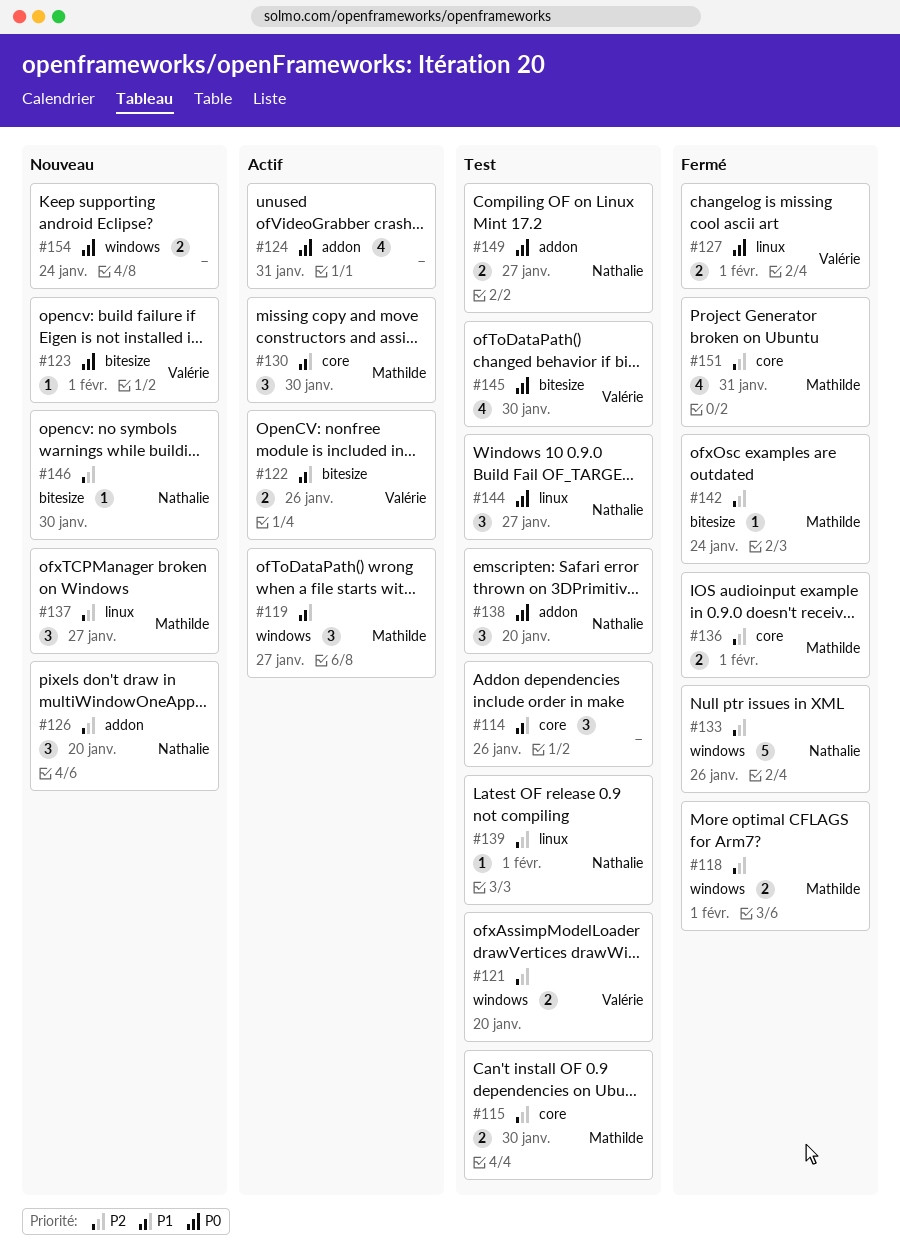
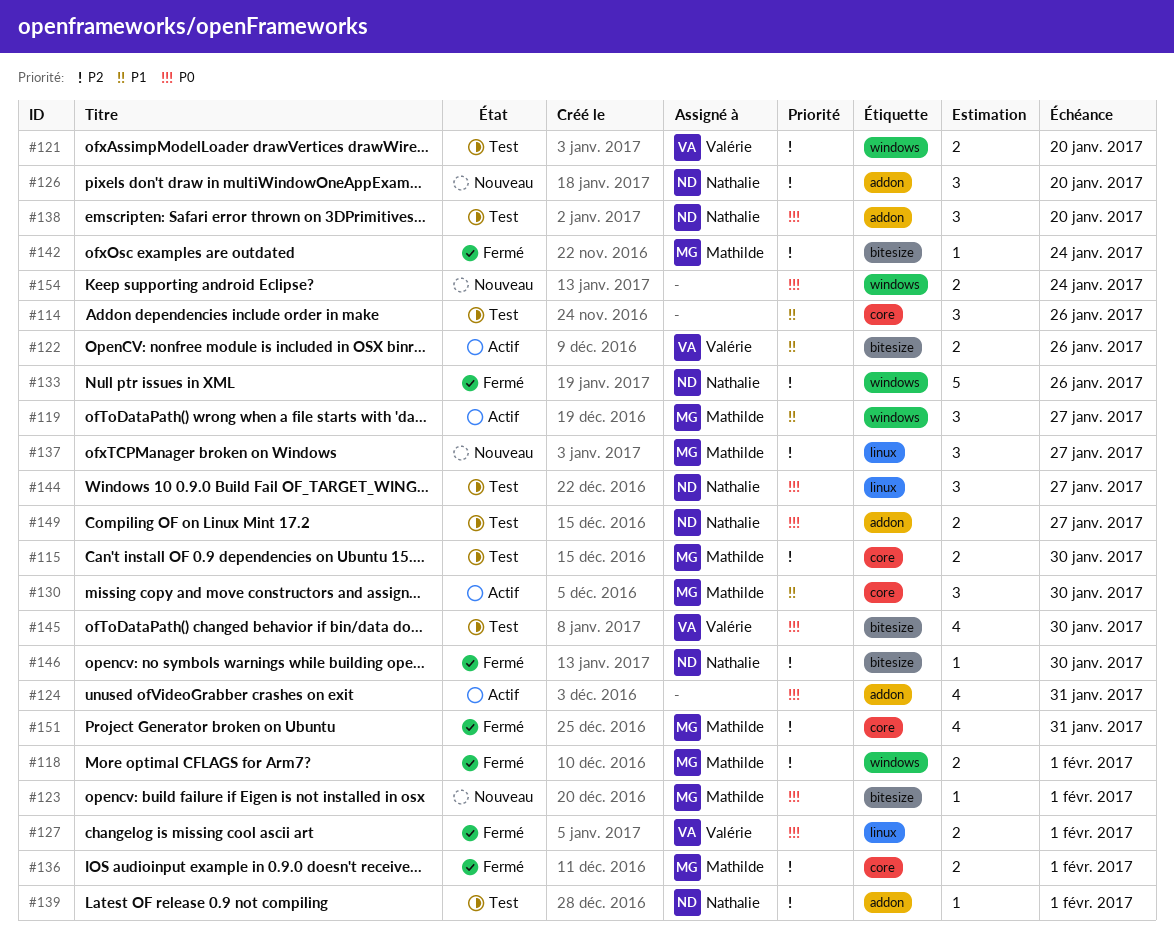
#123, owner: Valérie -> Mathilde
#139, label: linux -> addon
#146, status: Nouveau -> Fermé

